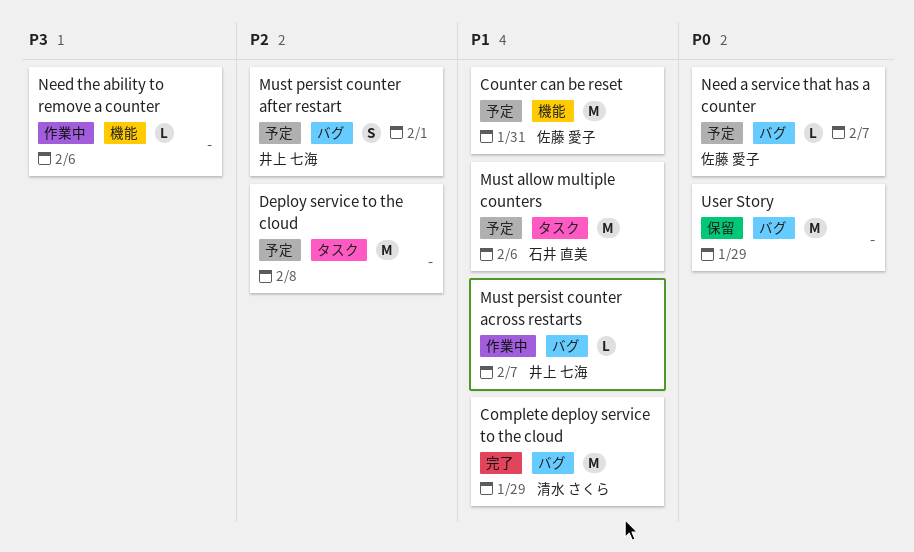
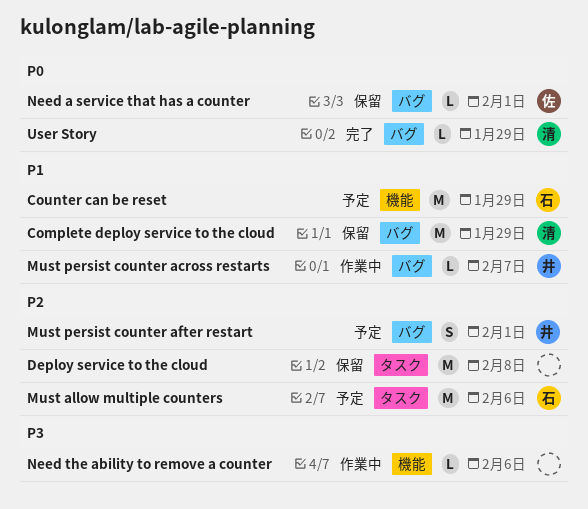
Complete deploy service to the cloud, status: 完了 -> 保留
Counter can be reset, owner: 佐藤 愛子 -> 石井 直美
Counter can be reset, due: Jan 31 -> Jan 29
Deploy service to the cloud, status: 予定 -> 保留
Must allow multiple counters, priority: P1 -> P2
Need a service that has a counter, status: 予定 -> 保留
Need a service that has a counter, due: Feb 7 -> Feb 1
User Story, status: 保留 -> 完了
User Story, owner: none -> 清水 さくら
User Story, estimate: M -> L

